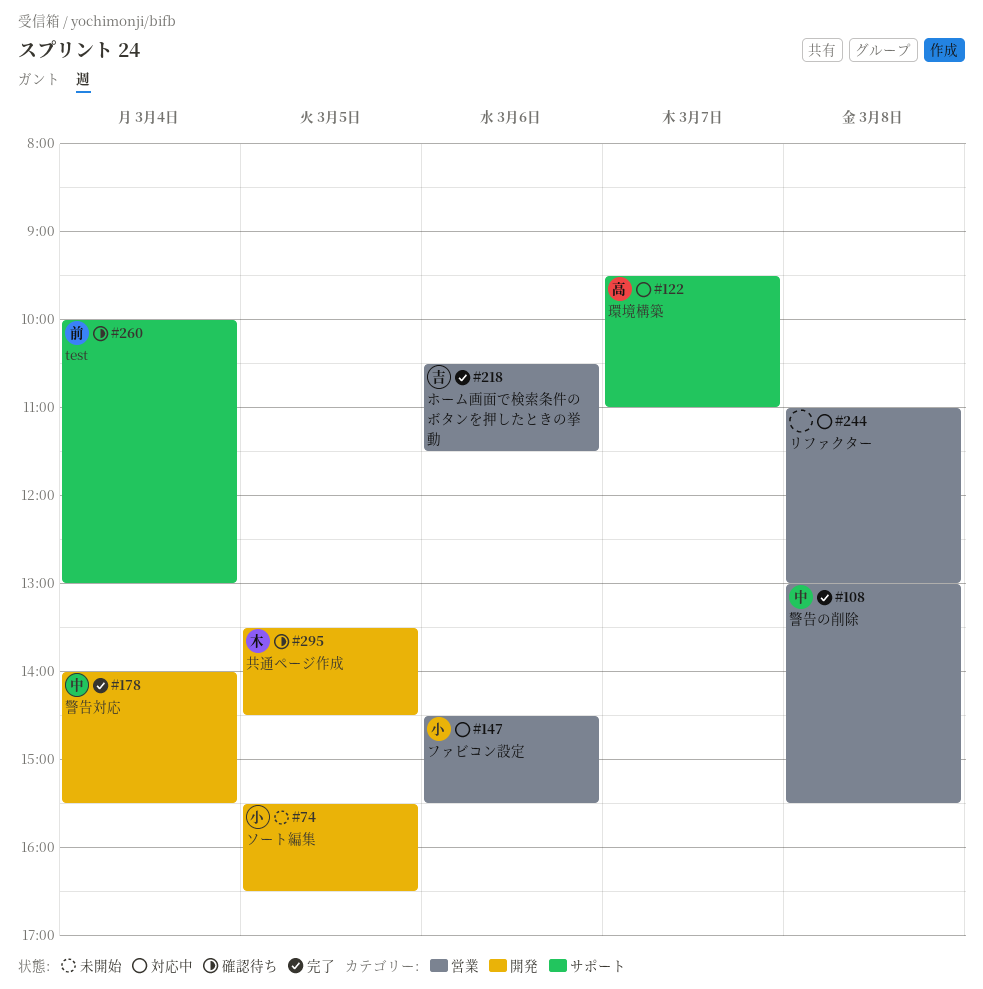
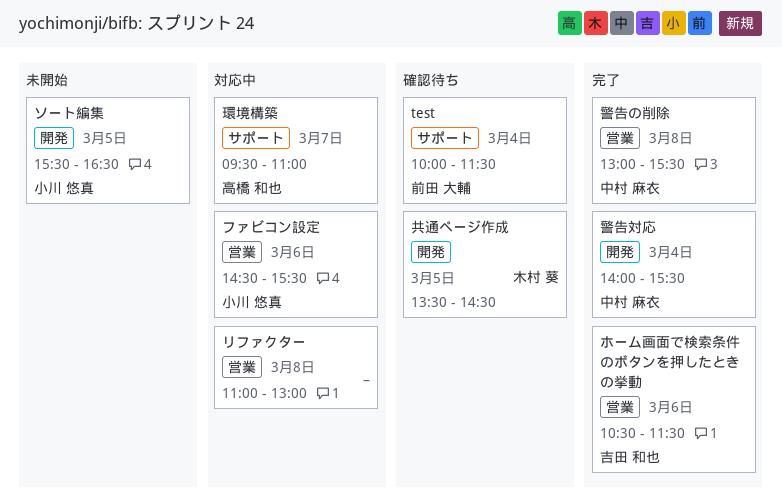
test, ends: 13:00 -> 11:30

